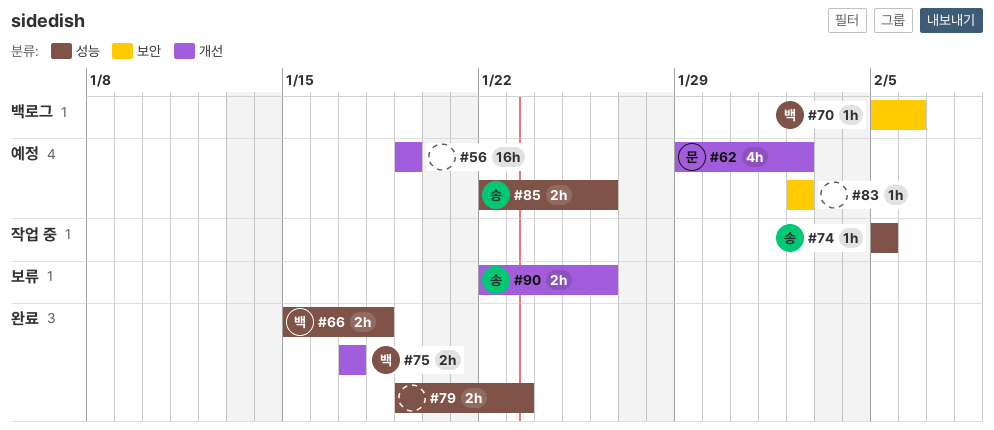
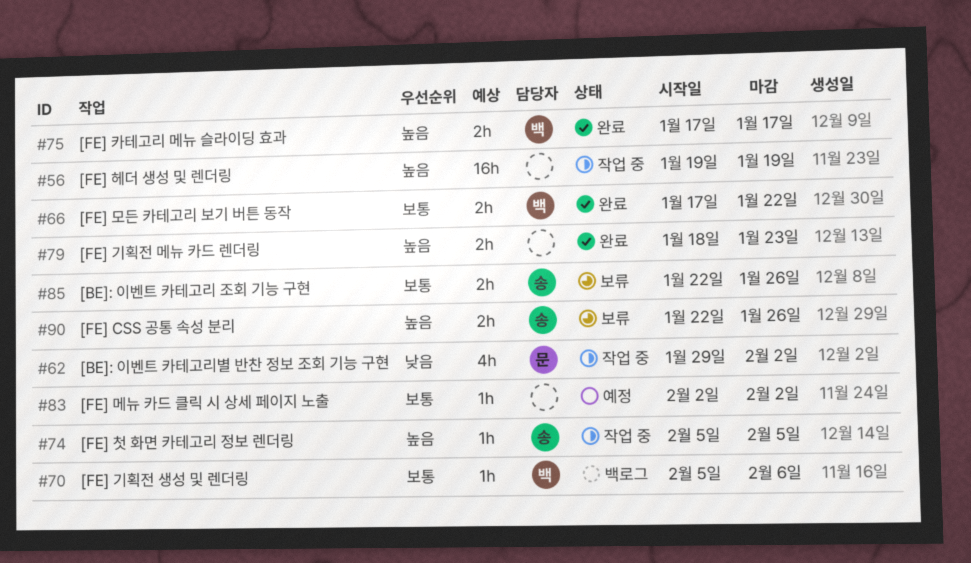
#56, status: 예정 -> 작업 중
#62, status: 예정 -> 작업 중
#66, start: Jan 15 -> Jan 17
#66, due: Jan 18 -> Jan 22
#79, start: Jan 19 -> Jan 18
#85, status: 예정 -> 보류

